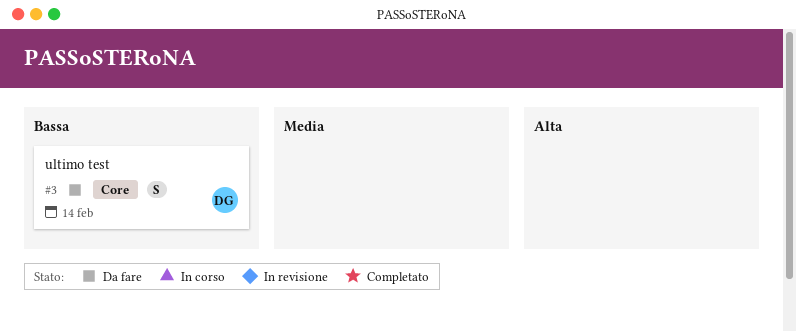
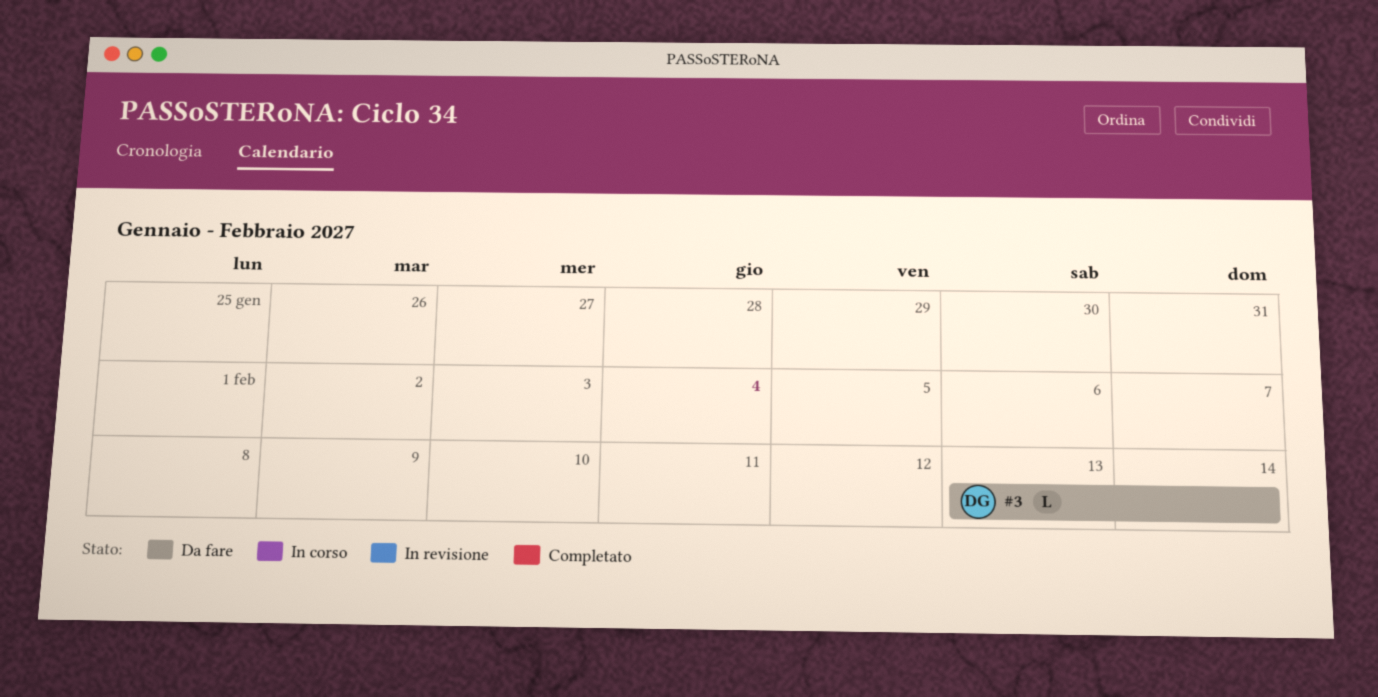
#3, estimate: S -> L

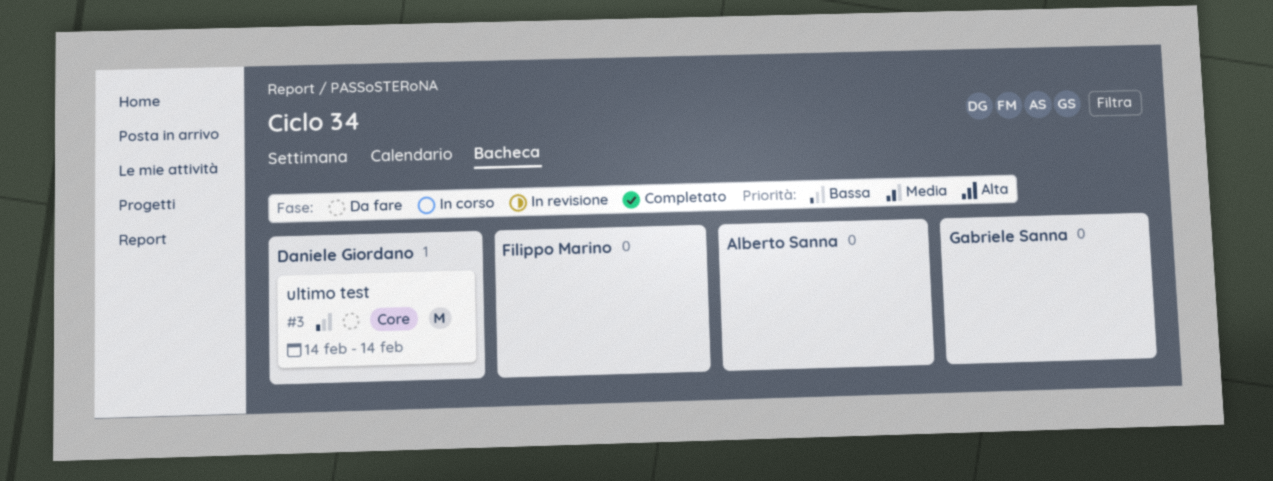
#3, estimate: L -> M
#3, start: Feb 13 -> Feb 14

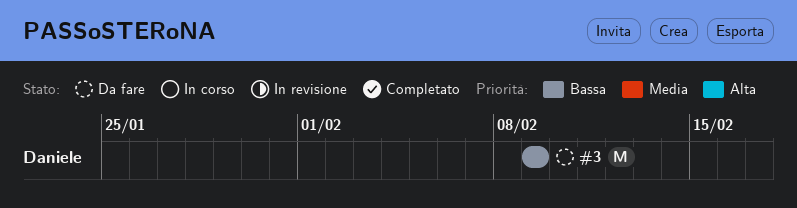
#3, start: Feb 14 -> Feb 9
#3, due: Feb 14 -> Feb 9

